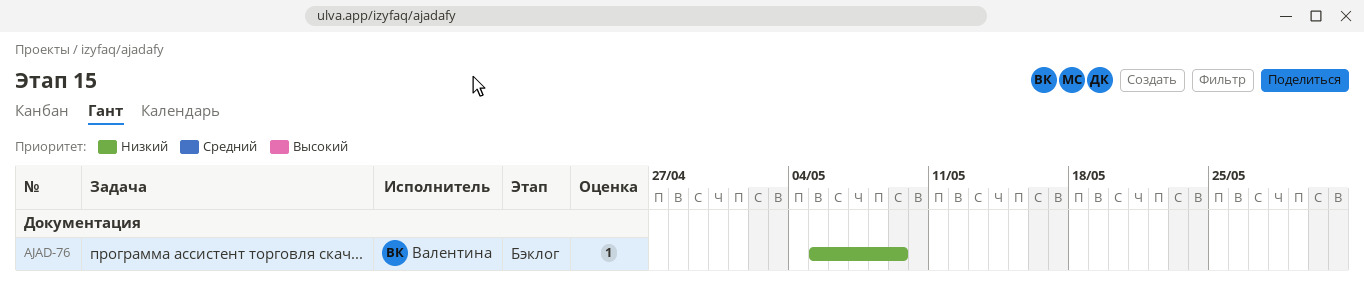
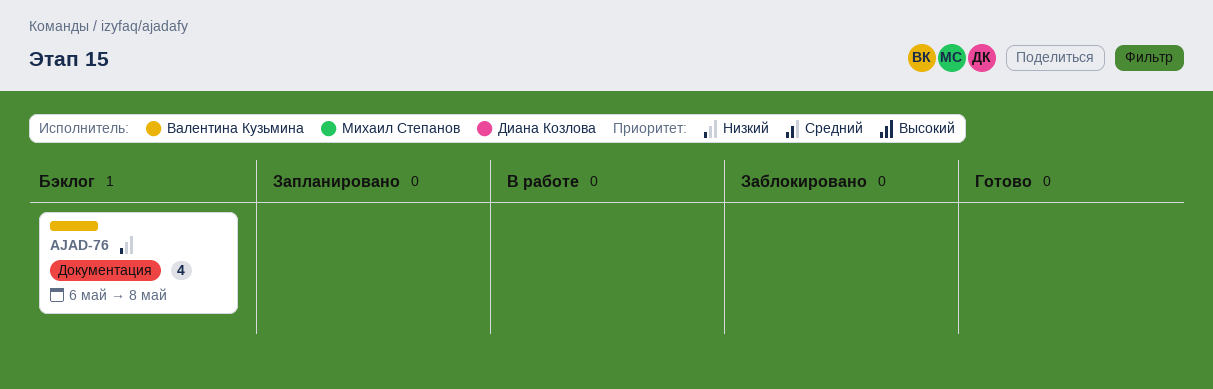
AJAD-76, estimate: 1 -> 4
AJAD-76, start: May 5 -> May 6
AJAD-76, due: May 9 -> May 8

